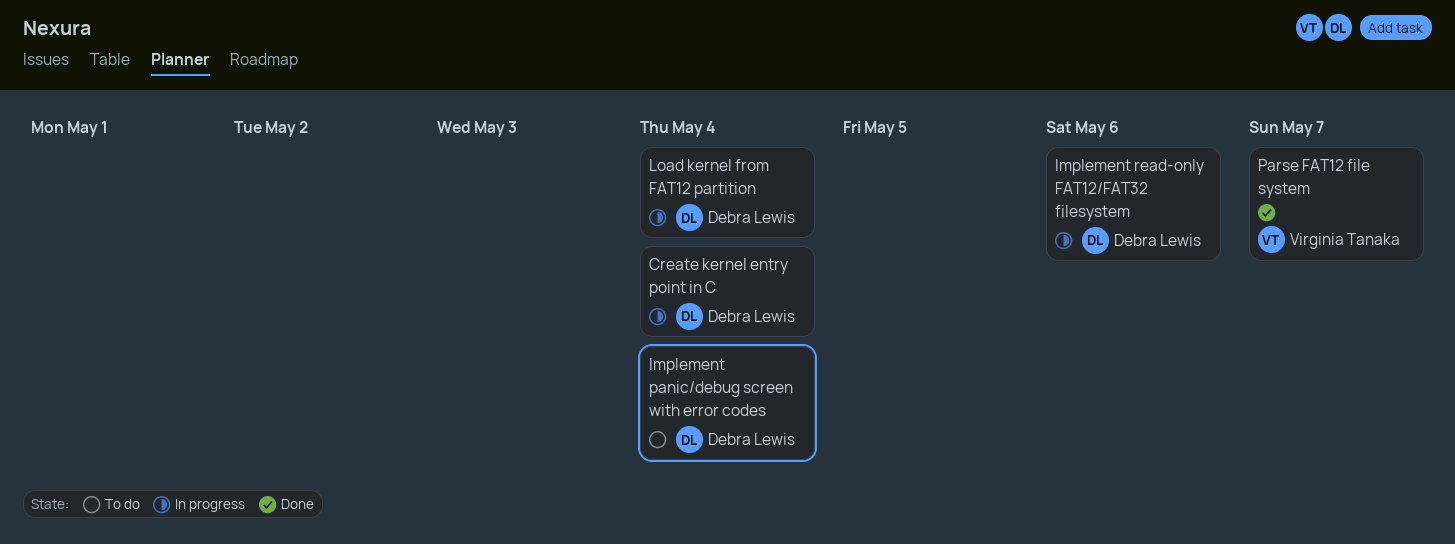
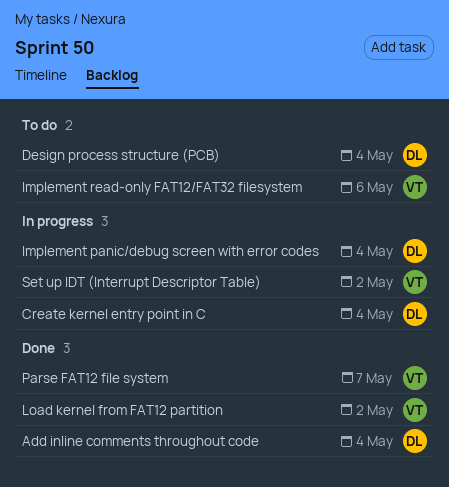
Add inline comments throughout code: none -> present
Design process structure (PCB): none -> present
Implement panic/debug screen with error codes, status: To do -> In progress
Implement read-only FAT12/FAT32 filesystem, status: In progress -> To do
Implement read-only FAT12/FAT32 filesystem, owner: Debra Lewis -> Virginia Tanaka
Load kernel from FAT12 partition, status: In progress -> Done
Load kernel from FAT12 partition, owner: Debra Lewis -> Virginia Tanaka
Load kernel from FAT12 partition, due: May 4 -> May 2
Set up IDT (Interrupt Descriptor Table): none -> present

